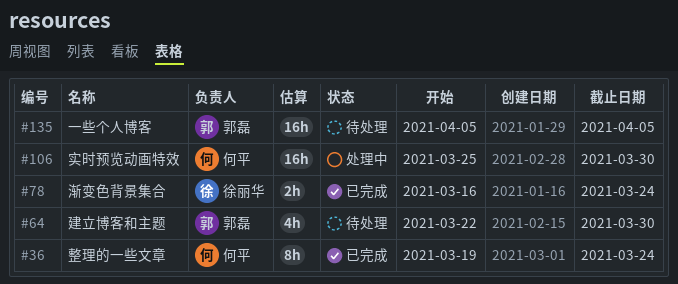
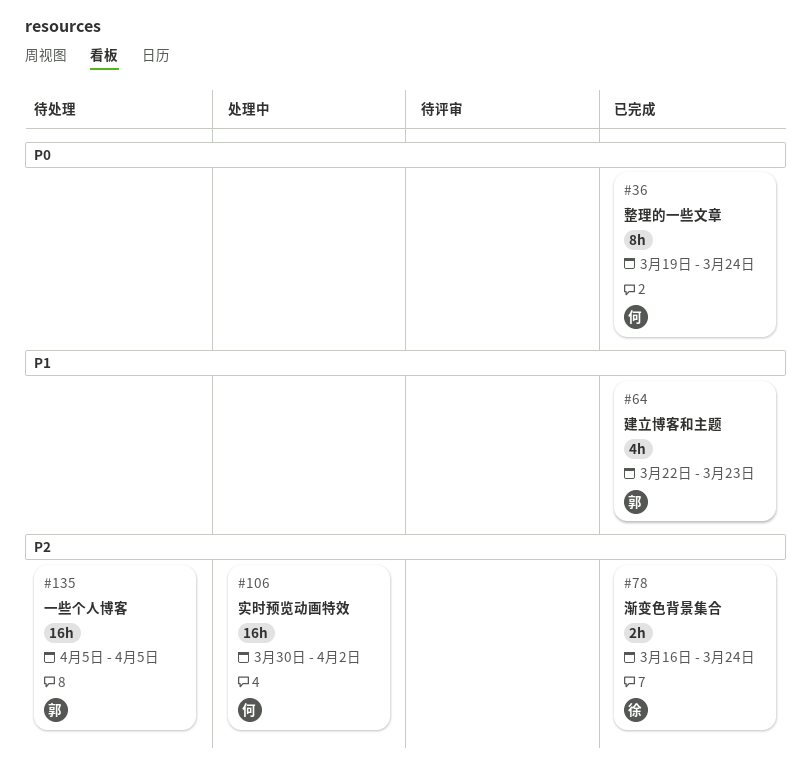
#64, status: 待处理 -> 已完成
#64, due: Mar 30 -> Mar 23
#106, start: Mar 25 -> Mar 30
#106, due: Mar 30 -> Apr 2

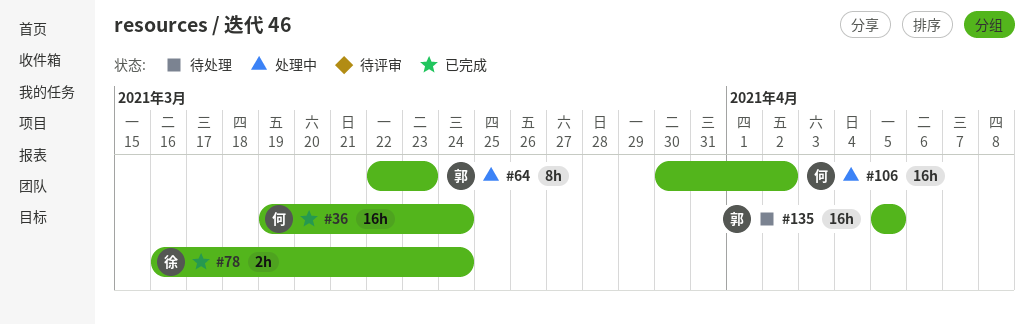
#36, estimate: 8h -> 16h
#64, status: 已完成 -> 处理中
#64, estimate: 4h -> 8h

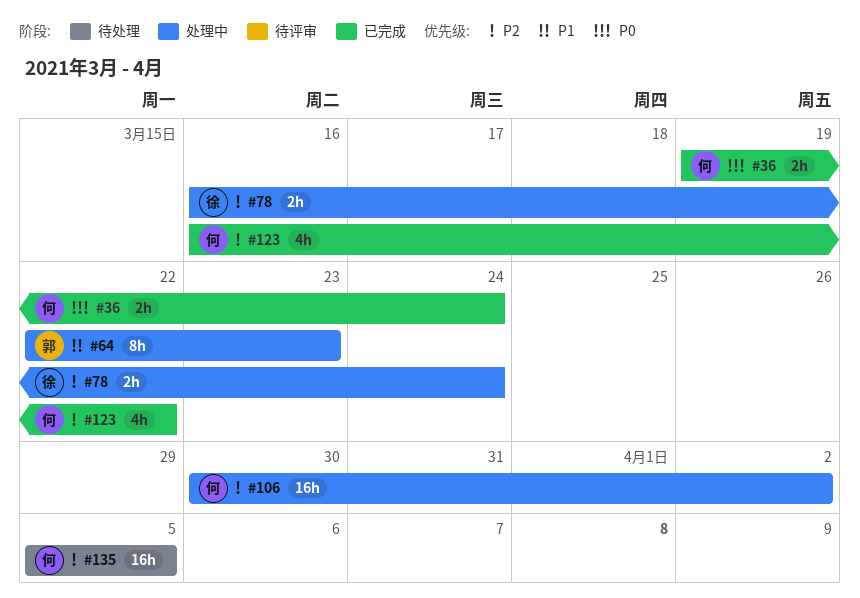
#36, estimate: 16h -> 2h
#78, status: 已完成 -> 处理中
#123: none -> present
#135, owner: 郭 -> 何

